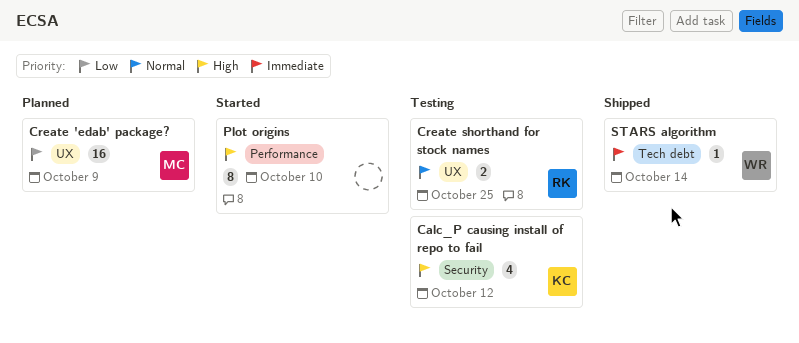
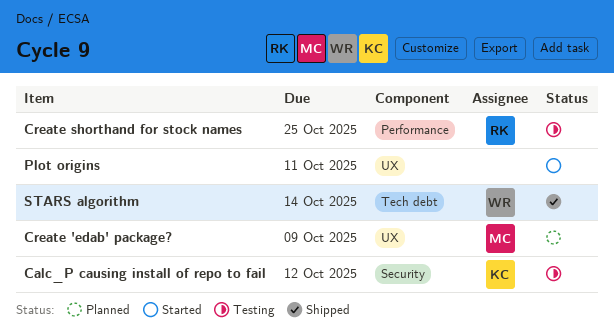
Create shorthand for stock names, label: UX -> Performance
Plot origins, label: Performance -> UX
Plot origins, due: Oct 10 -> Oct 11

